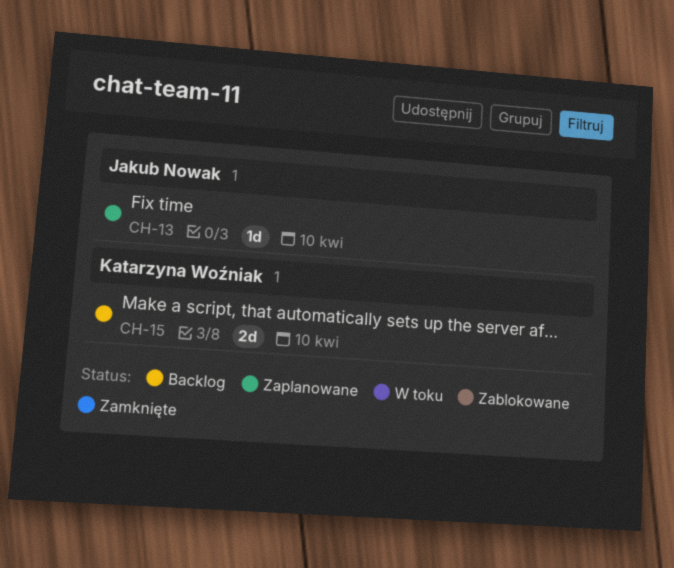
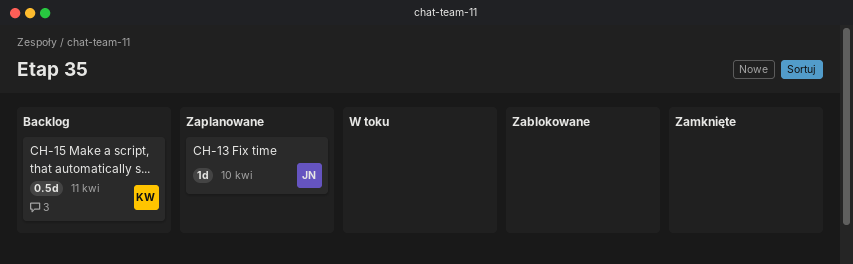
CH-15, estimate: 2d -> 0.5d
CH-15, due: Apr 10 -> Apr 11

